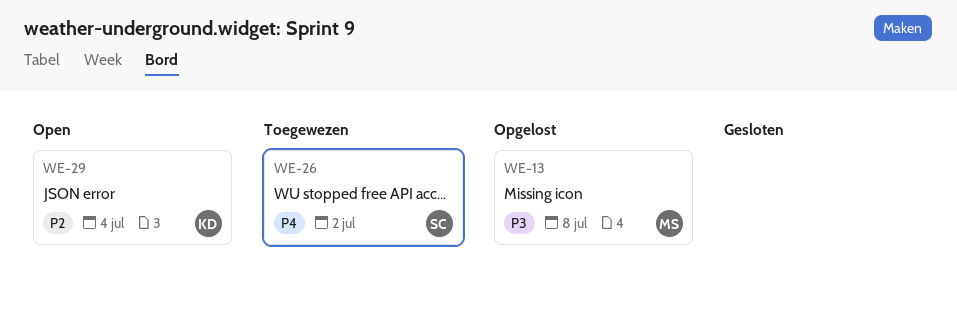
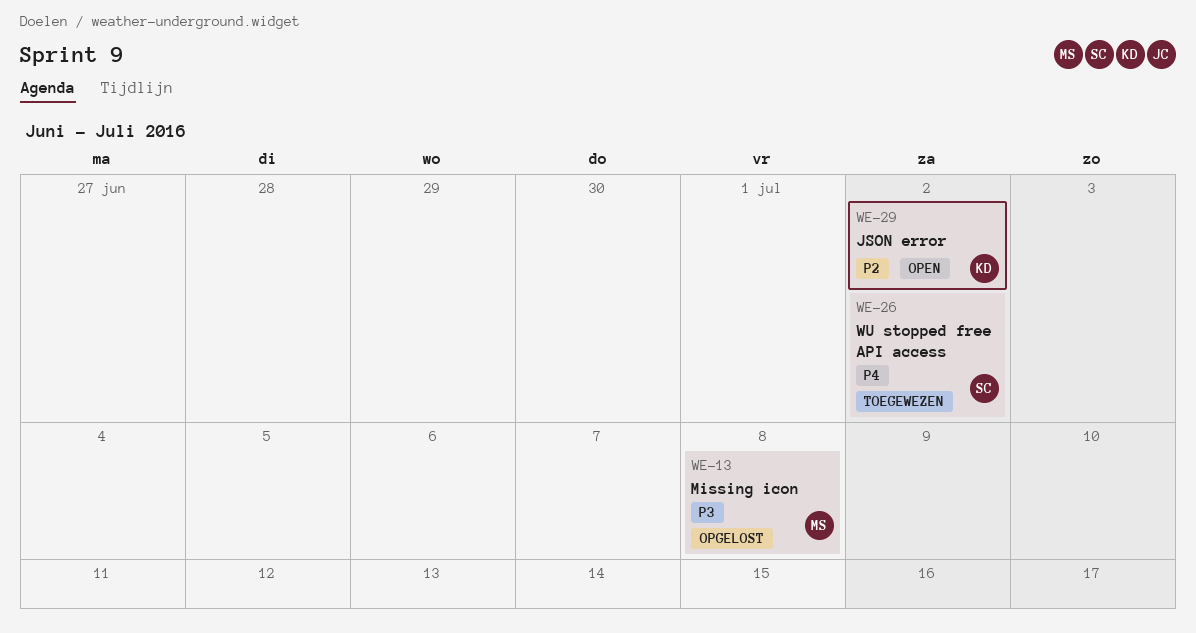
WE-29, due: Jul 4 -> Jul 2

